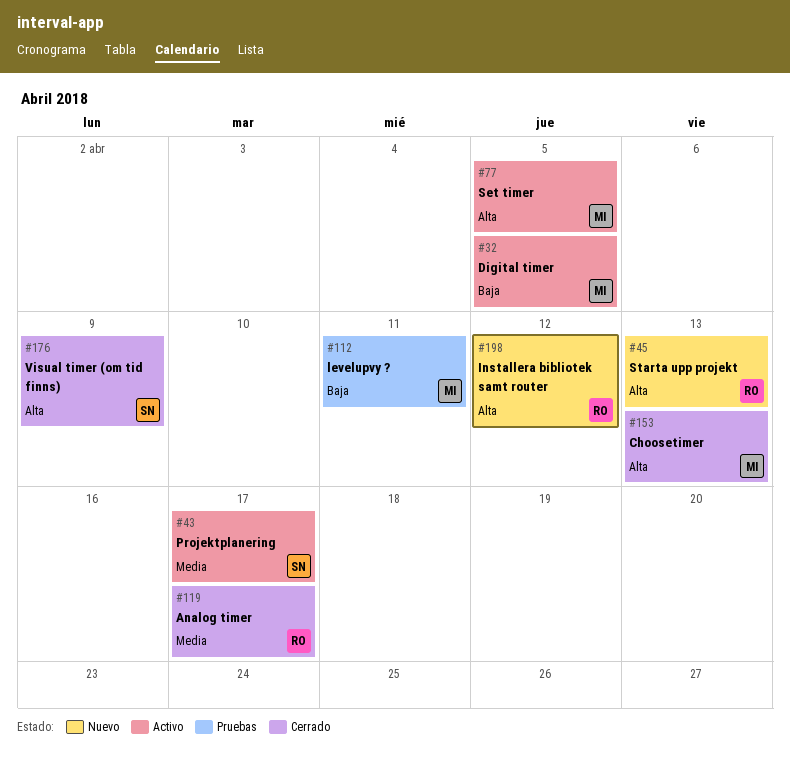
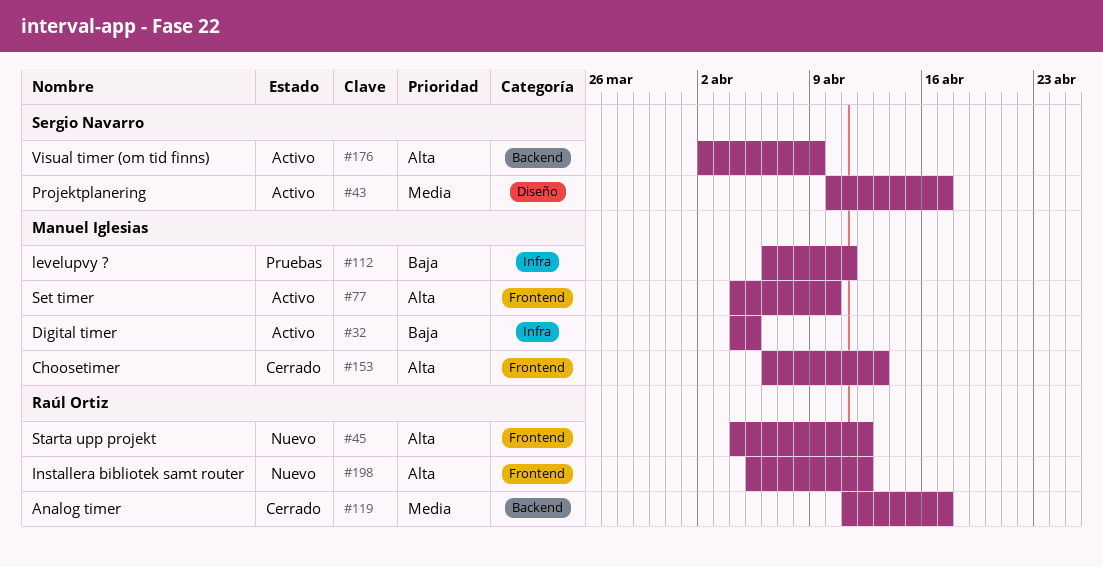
#45, due: Apr 13 -> Apr 12
#77, due: Apr 5 -> Apr 10
#176, status: Cerrado -> Activo

